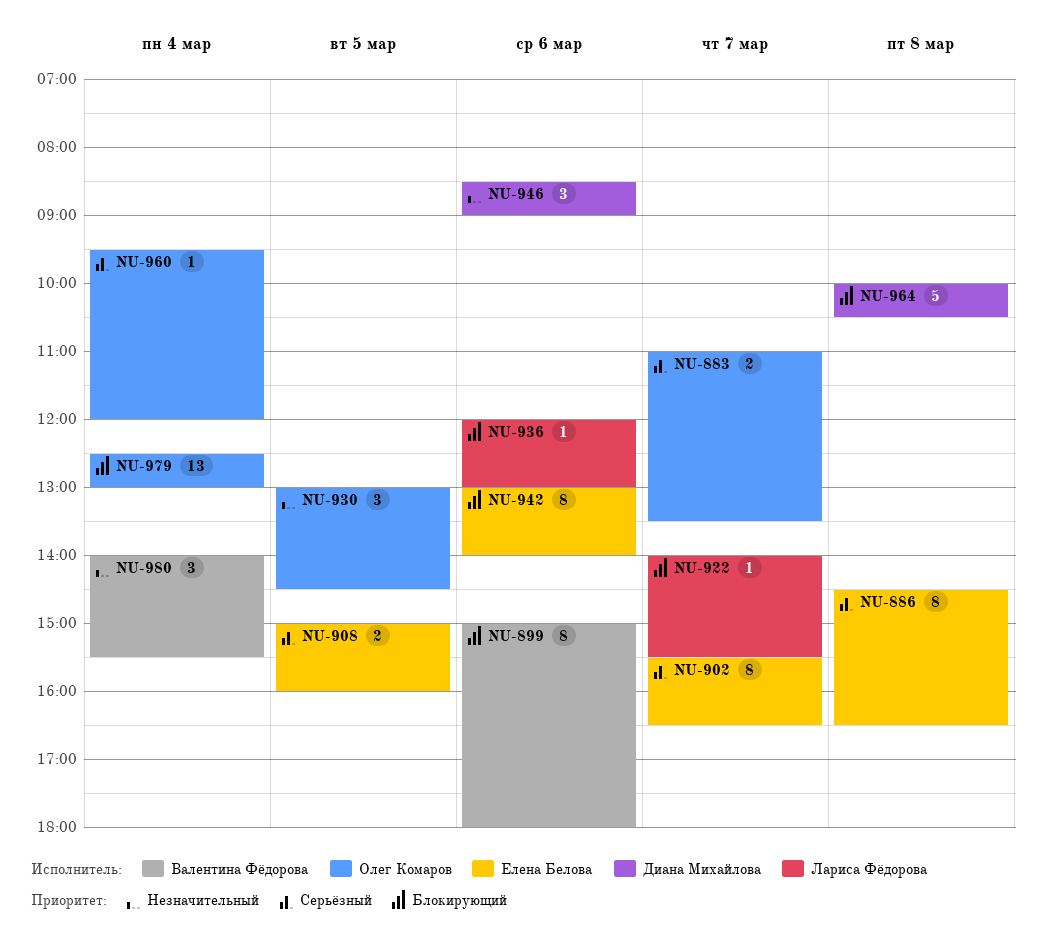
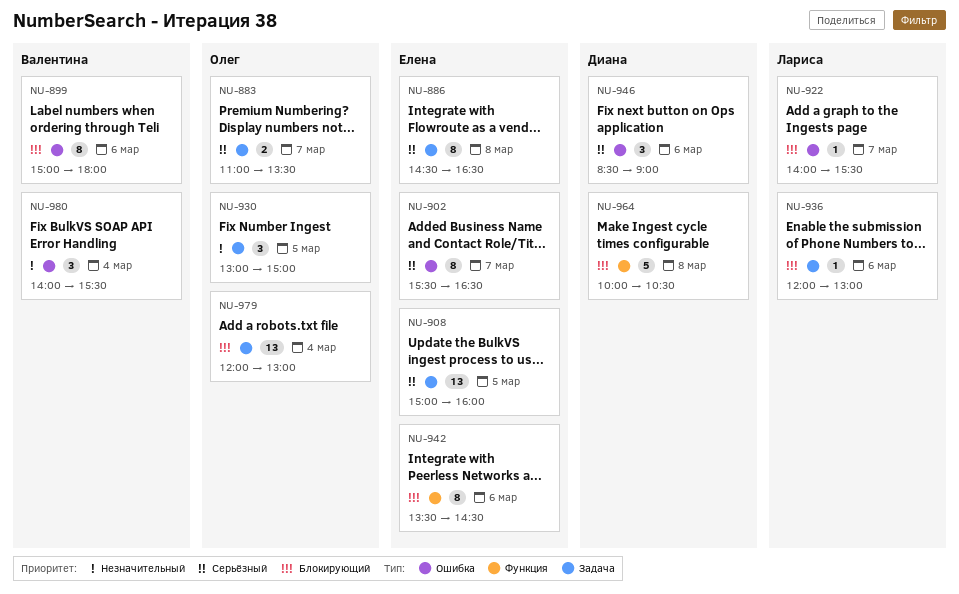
NU-908, estimate: 2 -> 13
NU-930, ends: 14:30 -> 15:00
NU-942, begins: 13:00 -> 13:30
NU-942, ends: 14:00 -> 14:30
NU-946, priority: Незначительный -> Серьёзный
NU-960: present -> none
NU-979, begins: 12:30 -> 12:00

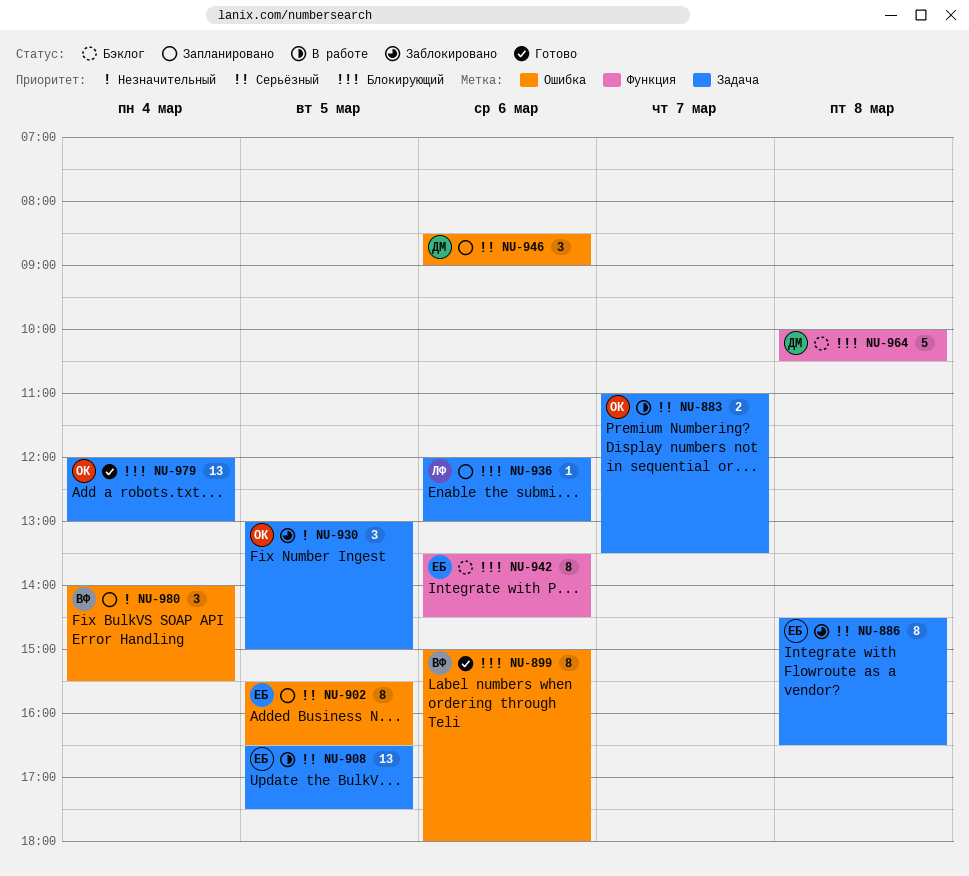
NU-902, day: Mar 7 -> Mar 5
NU-908, begins: 15:00 -> 16:30
NU-908, ends: 16:00 -> 17:30
NU-922: present -> none

